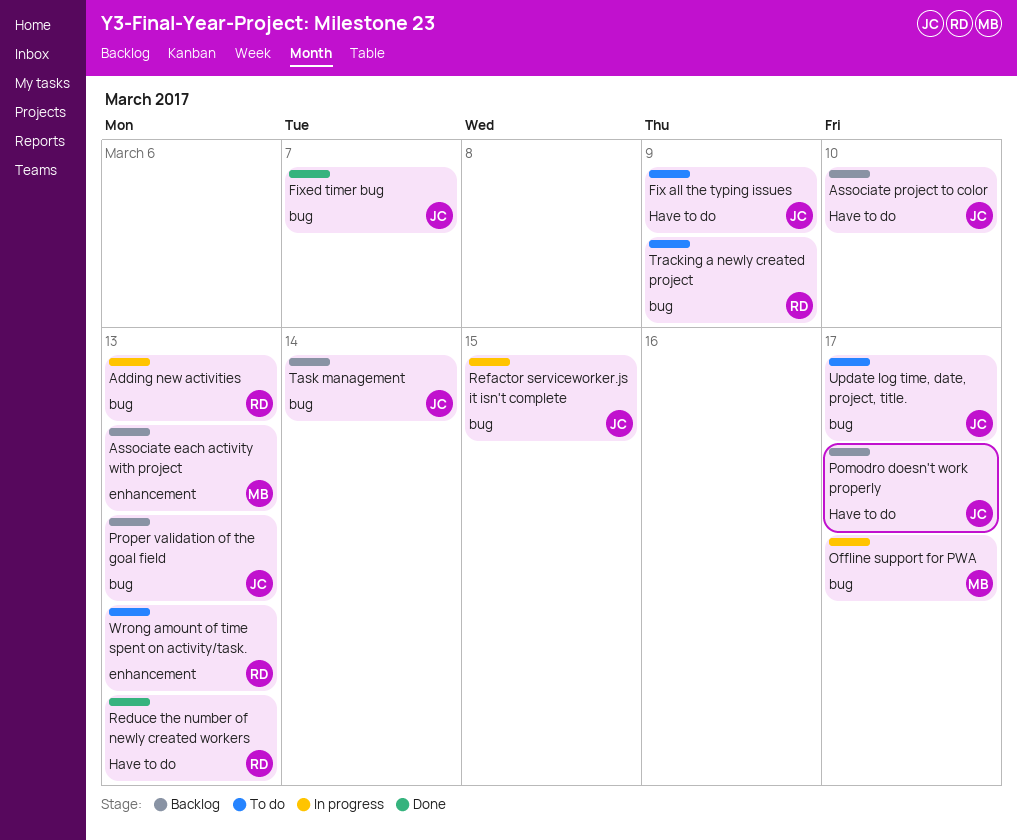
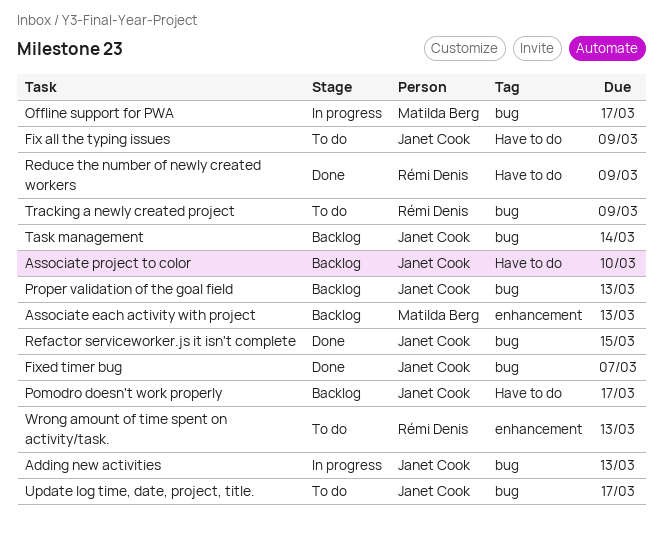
Adding new activities, owner: Rémi Denis -> Janet Cook
Reduce the number of newly created workers, due: Mar 13 -> Mar 9
Refactor serviceworker.js it isn't complete, status: In progress -> Done

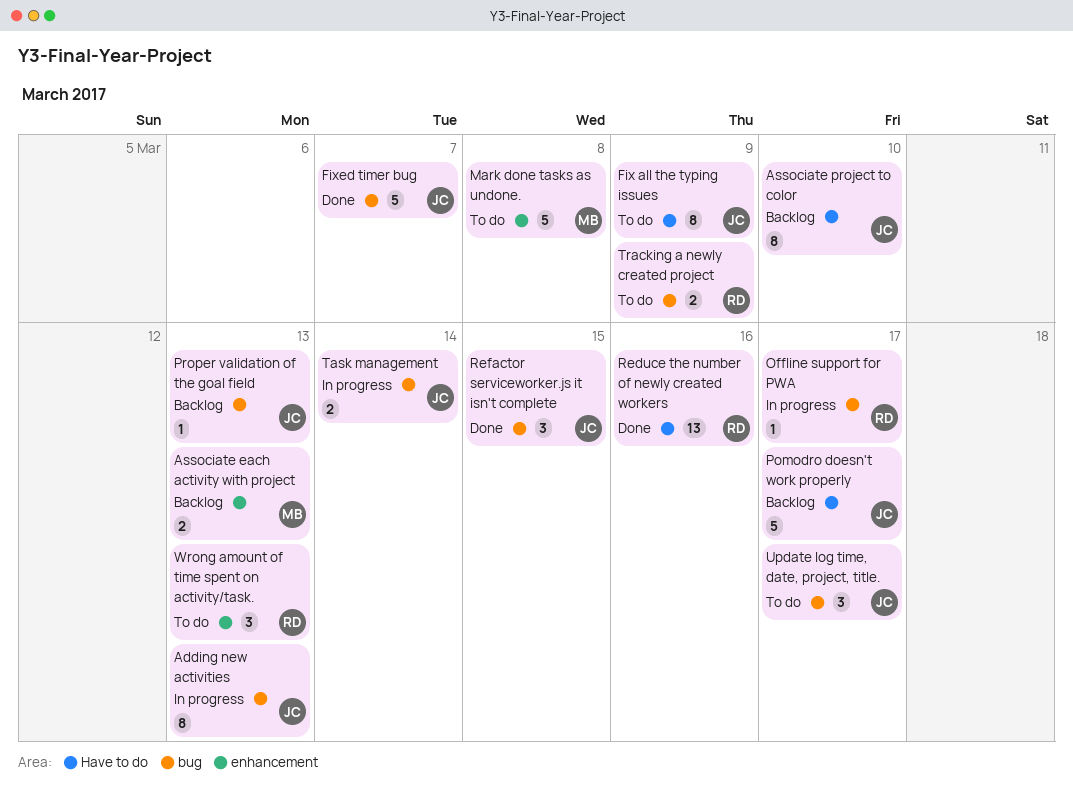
Mark done tasks as undone.: none -> present
Offline support for PWA, owner: Matilda Berg -> Rémi Denis
Reduce the number of newly created workers, due: Mar 9 -> Mar 16
Task management, status: Backlog -> In progress

